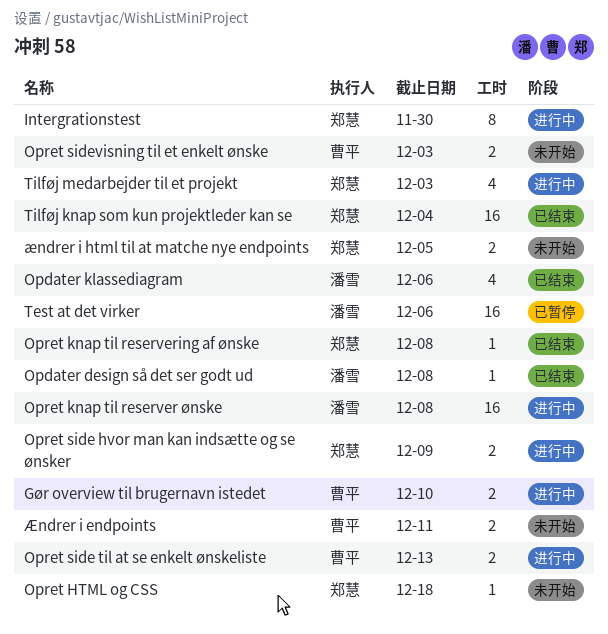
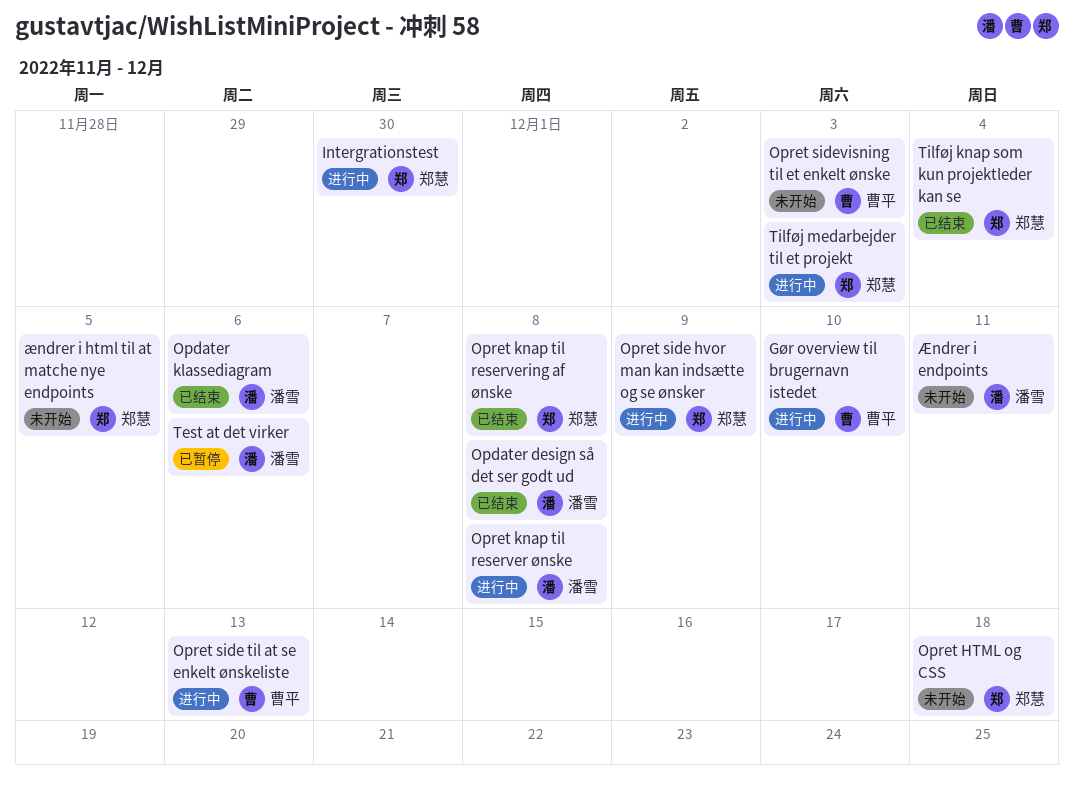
Ændrer i endpoints, owner: 曹平 -> 潘雪

